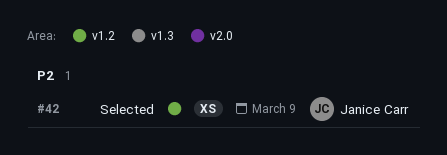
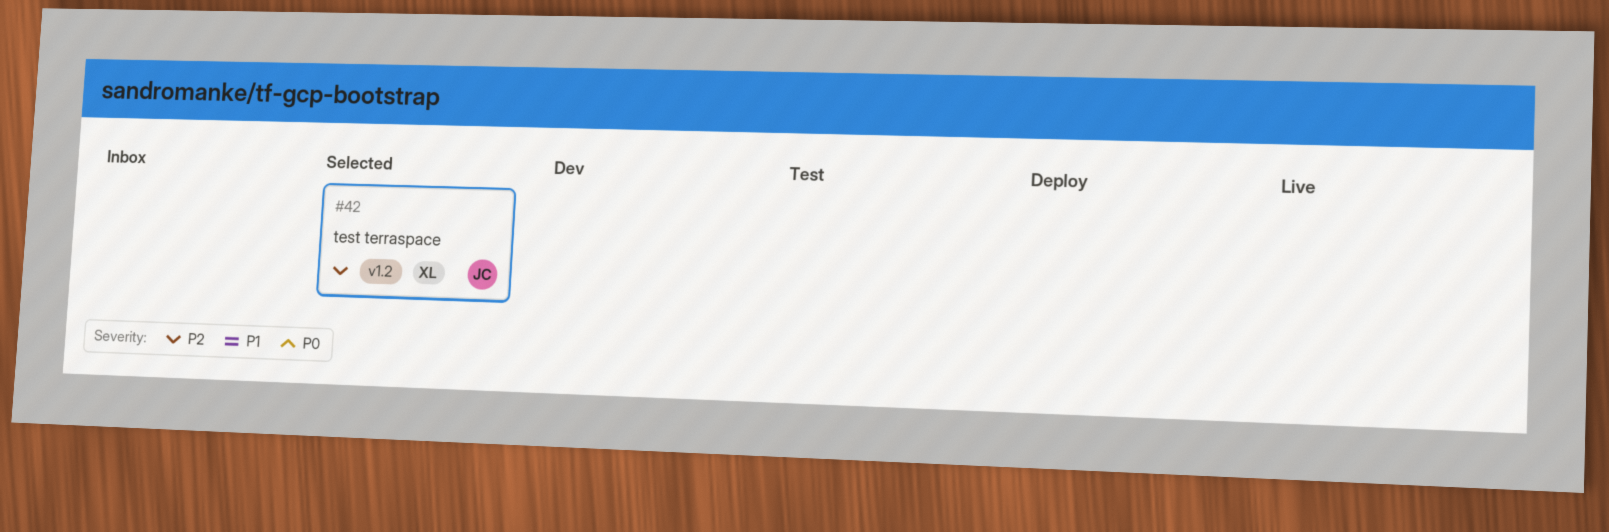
#42, estimate: XS -> XL

